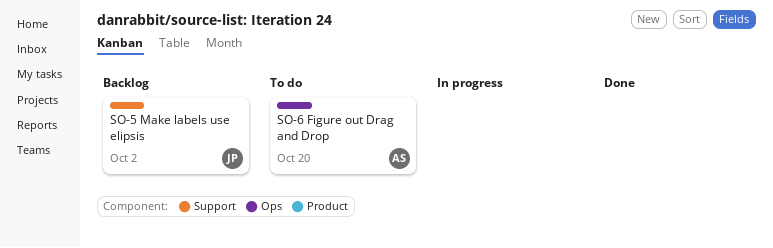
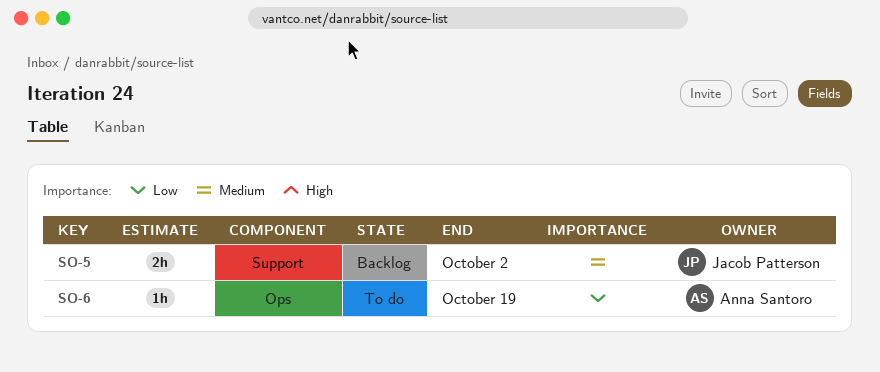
SO-6, due: Oct 20 -> Oct 19

